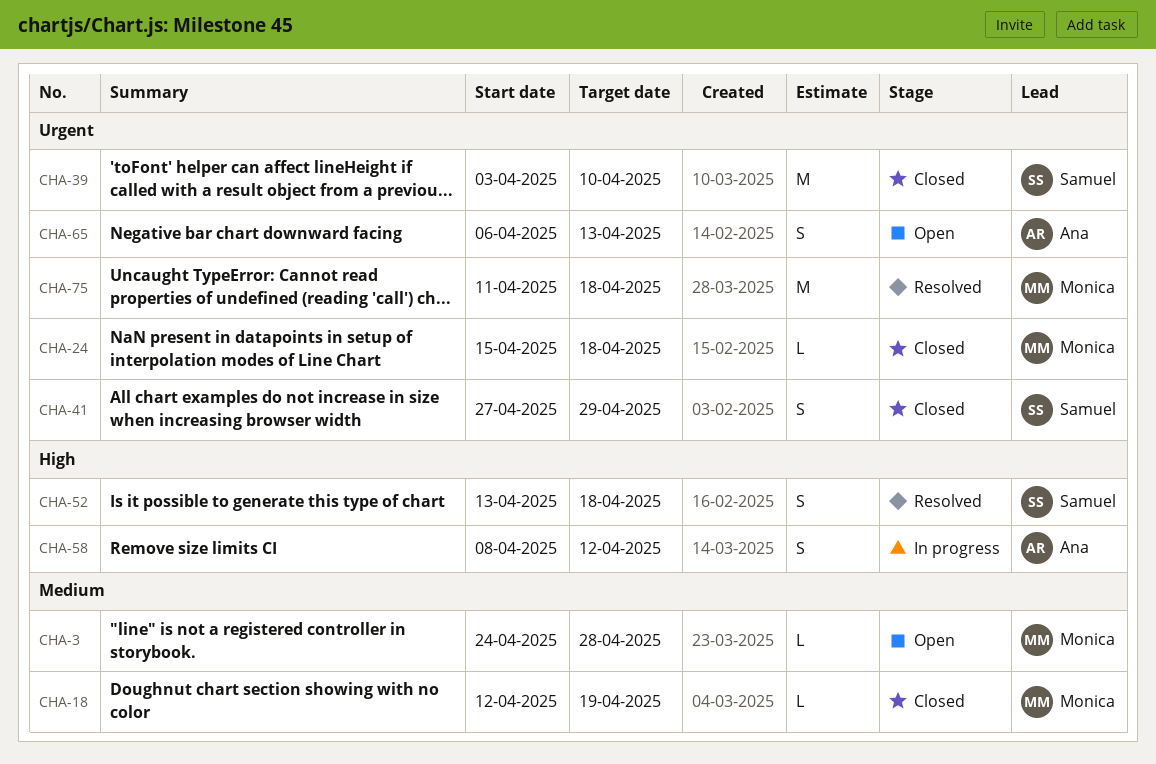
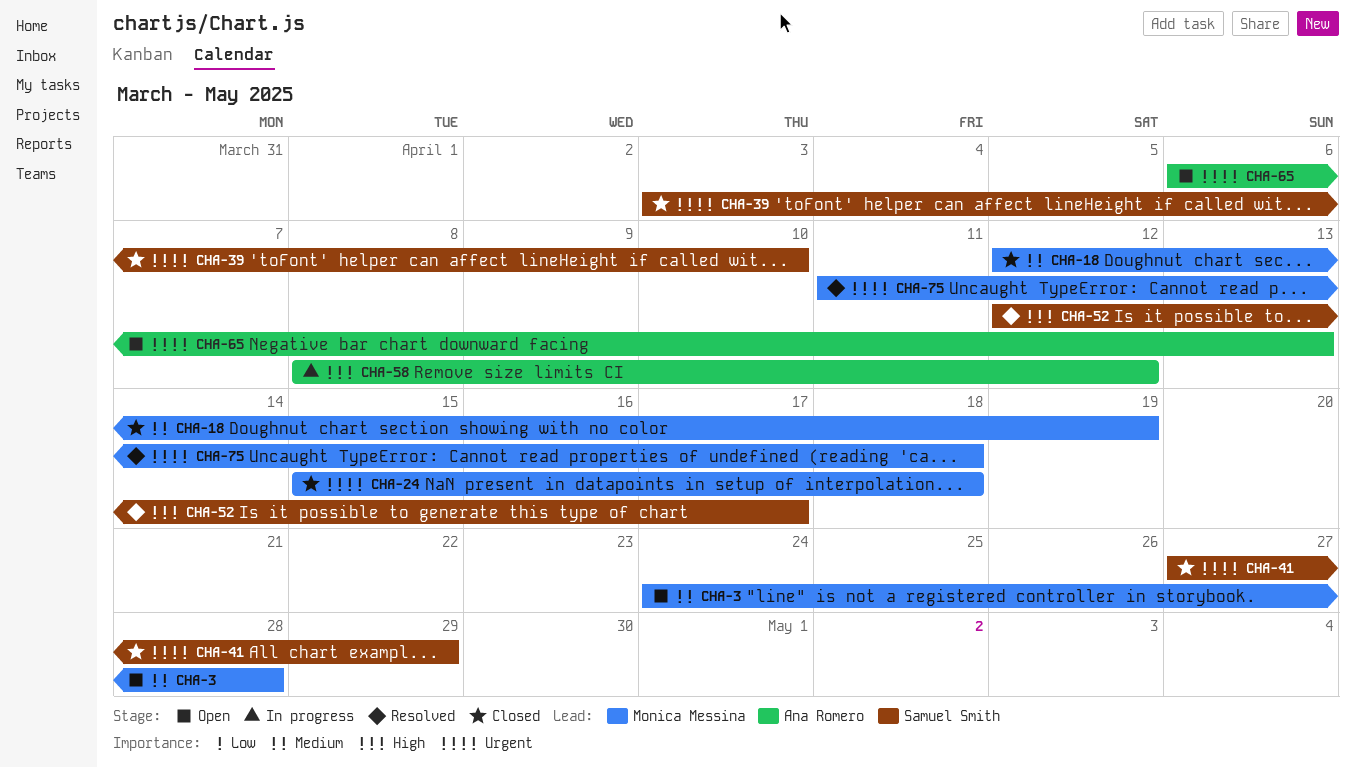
CHA-52, start: Apr 13 -> Apr 12
CHA-52, due: Apr 18 -> Apr 17

